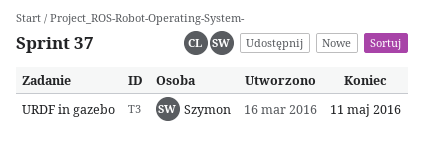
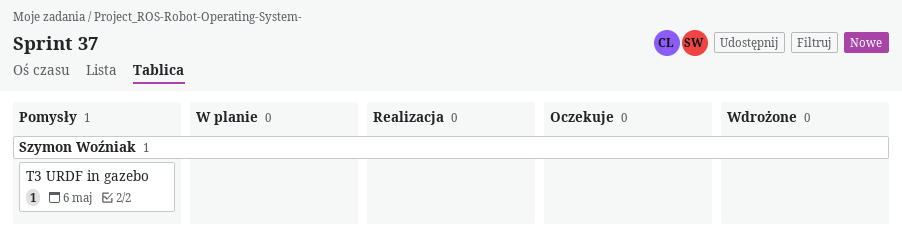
T3, due: May 11 -> May 6

